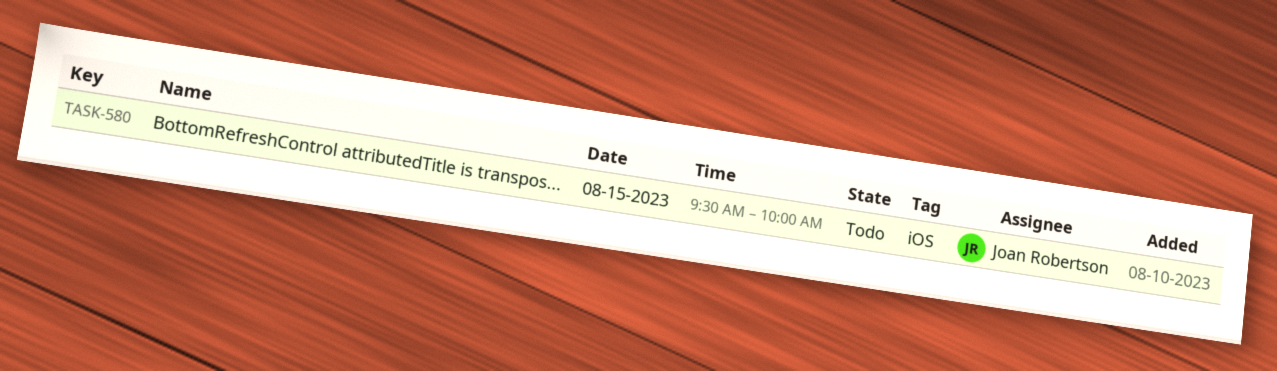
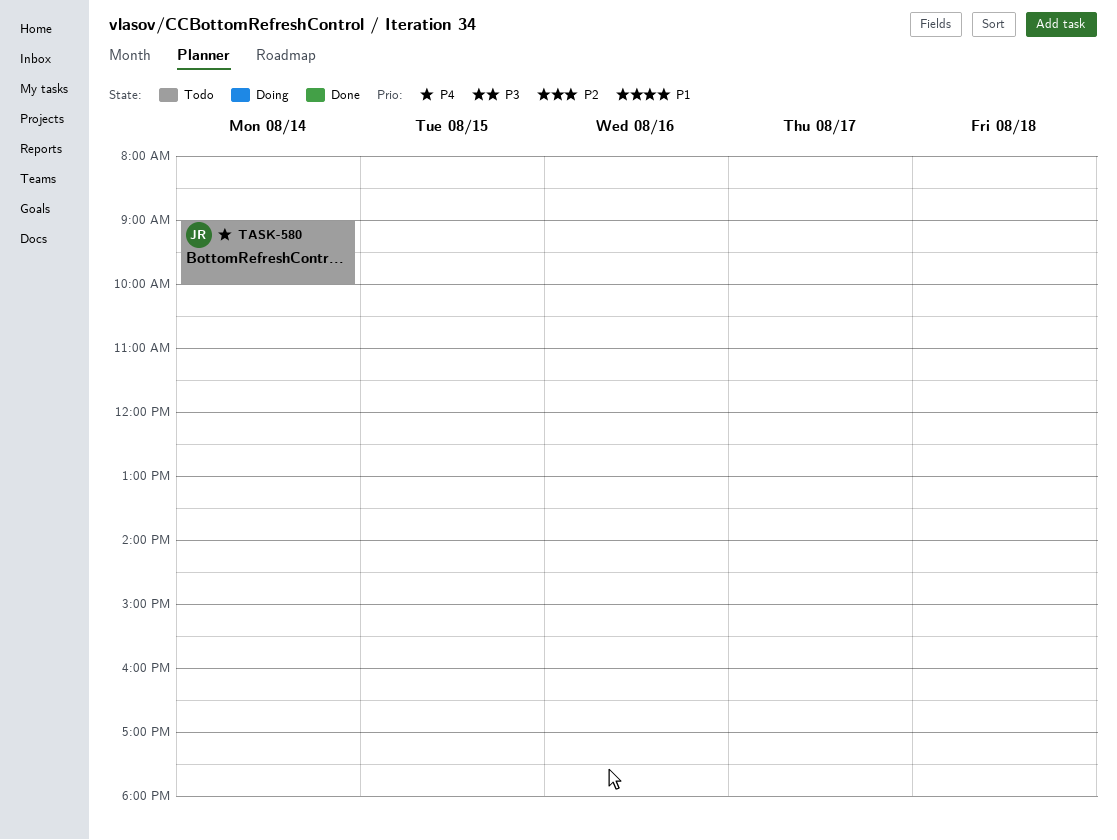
TASK-580, day: Aug 15 -> Aug 14
TASK-580, begins: 09:30 -> 09:00

